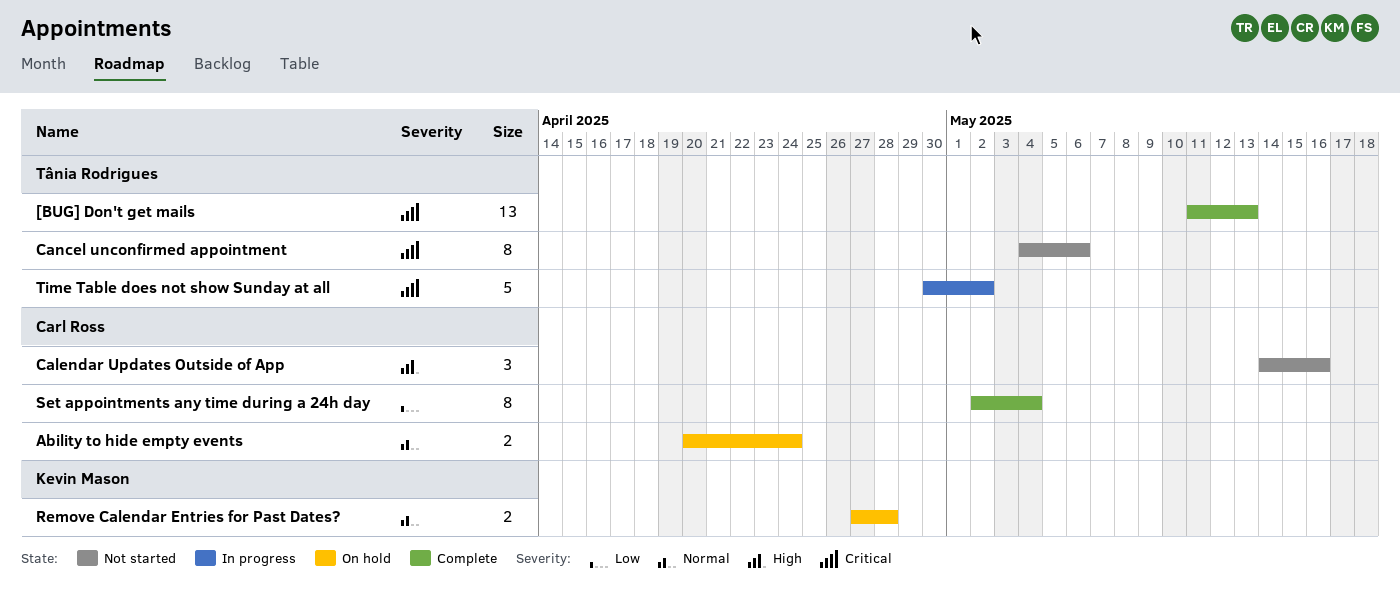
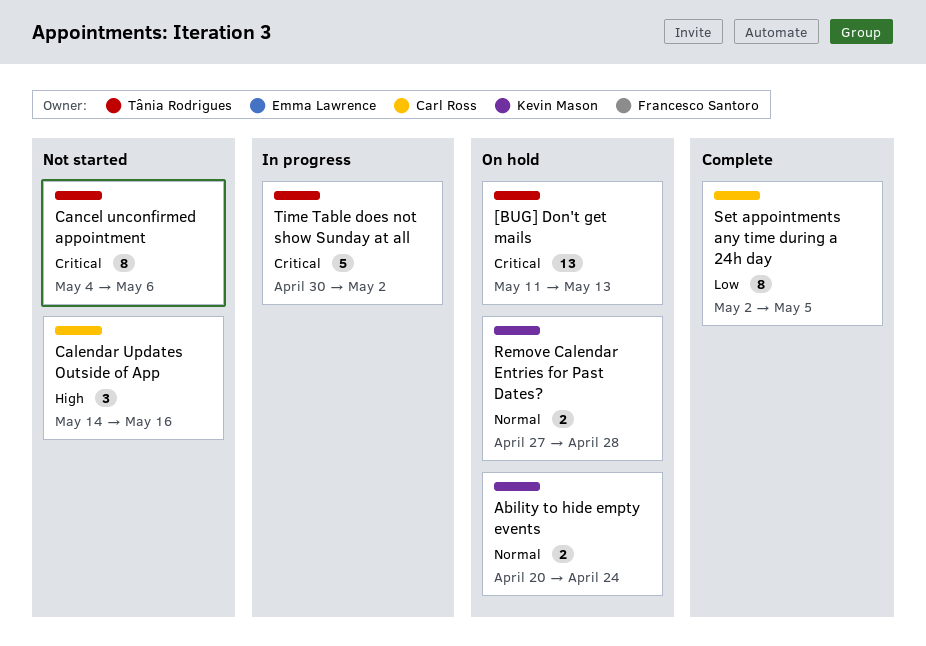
[BUG] Don't get mails, status: Complete -> On hold
Ability to hide empty events, owner: Carl Ross -> Kevin Mason
Set appointments any time during a 24h day, due: May 4 -> May 5

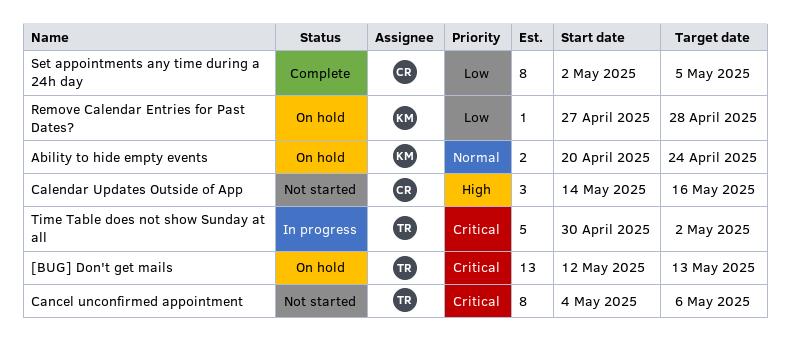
[BUG] Don't get mails, start: May 11 -> May 12
Remove Calendar Entries for Past Dates?, priority: Normal -> Low
Remove Calendar Entries for Past Dates?, estimate: 2 -> 1

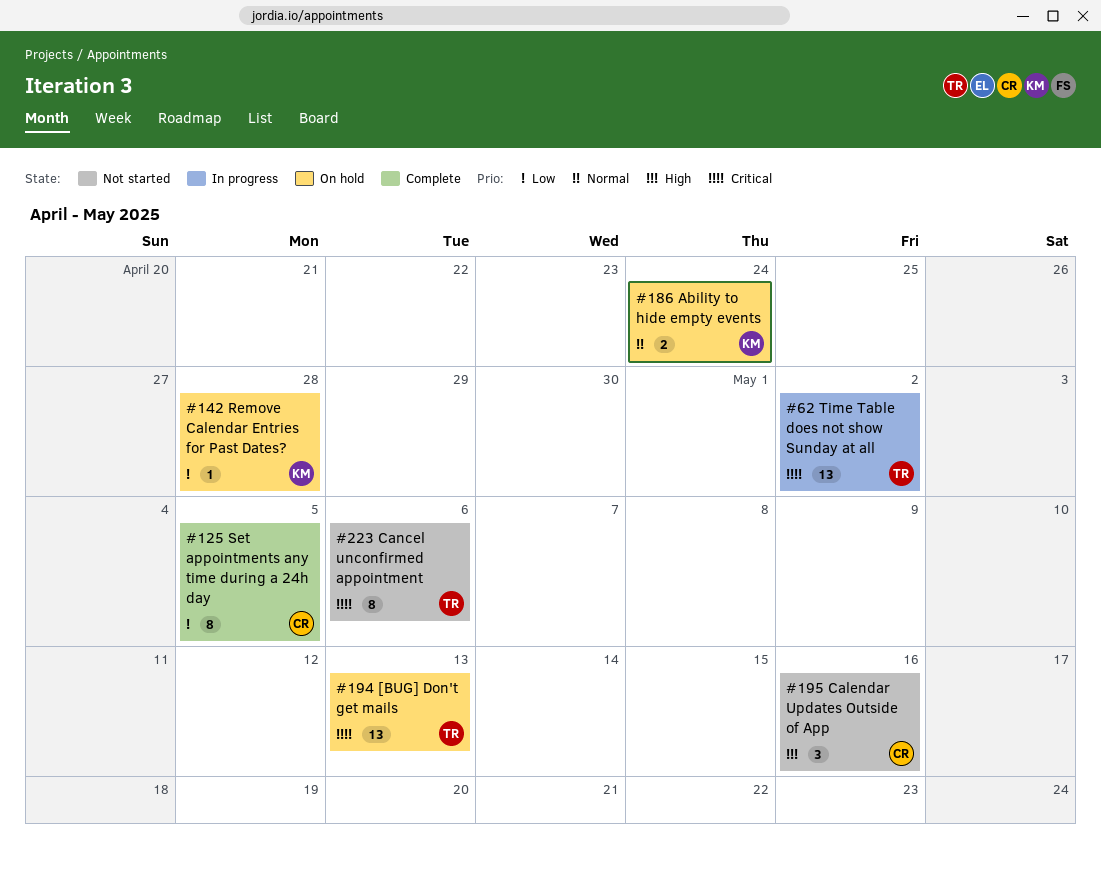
Time Table does not show Sunday at all, estimate: 5 -> 13

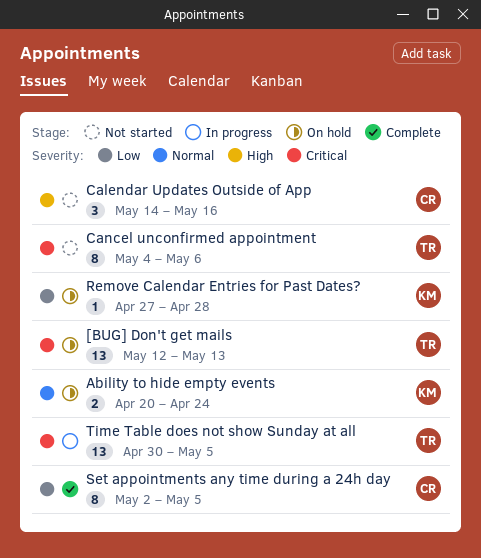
Time Table does not show Sunday at all, due: May 2 -> May 5

